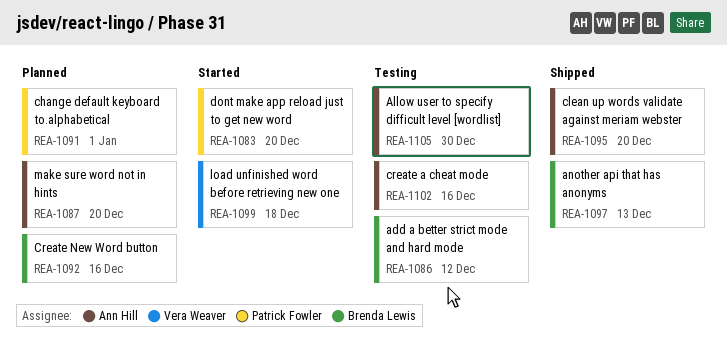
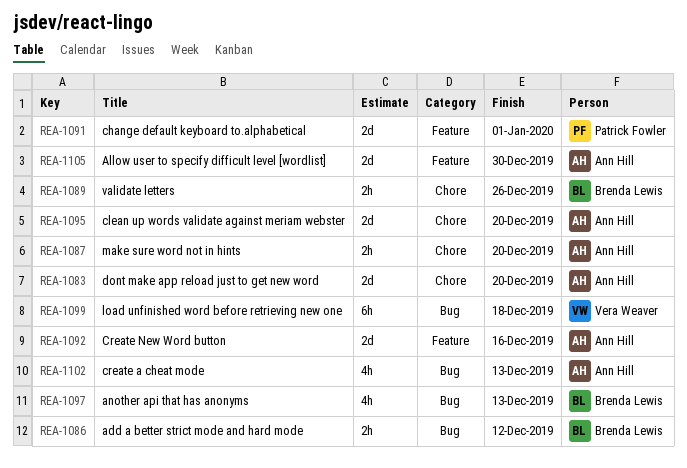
REA-1083, owner: Patrick Fowler -> Ann Hill
REA-1089: none -> present
REA-1092, owner: Brenda Lewis -> Ann Hill
REA-1102, due: Dec 16 -> Dec 13

